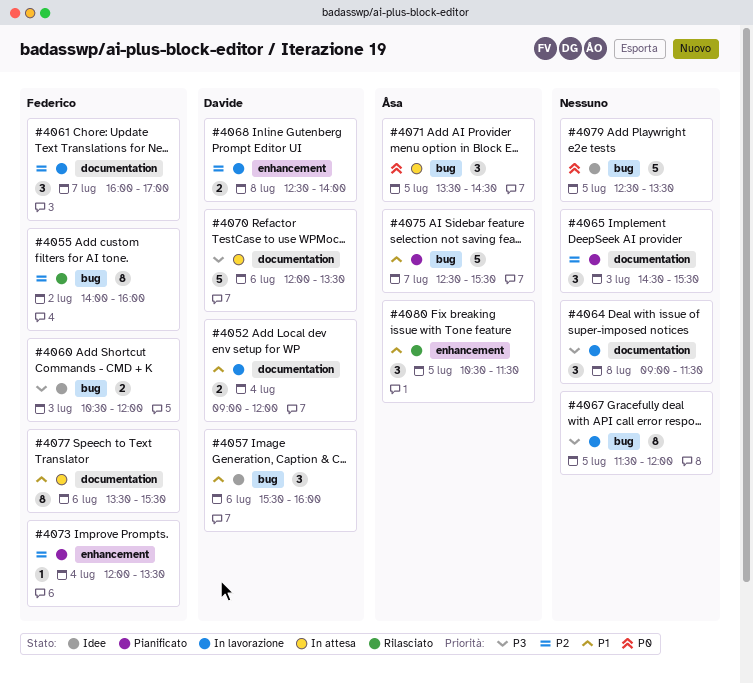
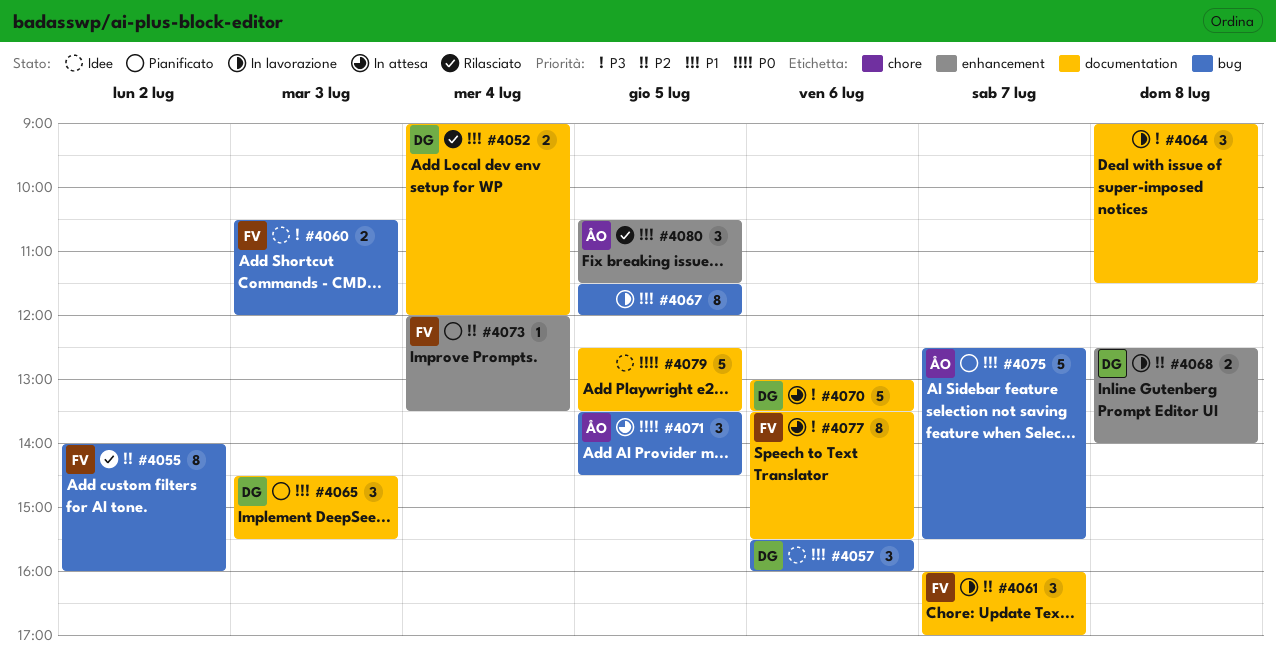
#4052, status: In lavorazione -> Rilasciato
#4065, owner: none -> Davide
#4065, priority: P2 -> P1
#4067, priority: P3 -> P1
#4070, begins: 12:00 -> 13:00
#4077, priority: P1 -> P3
#4079, label: bug -> documentation

